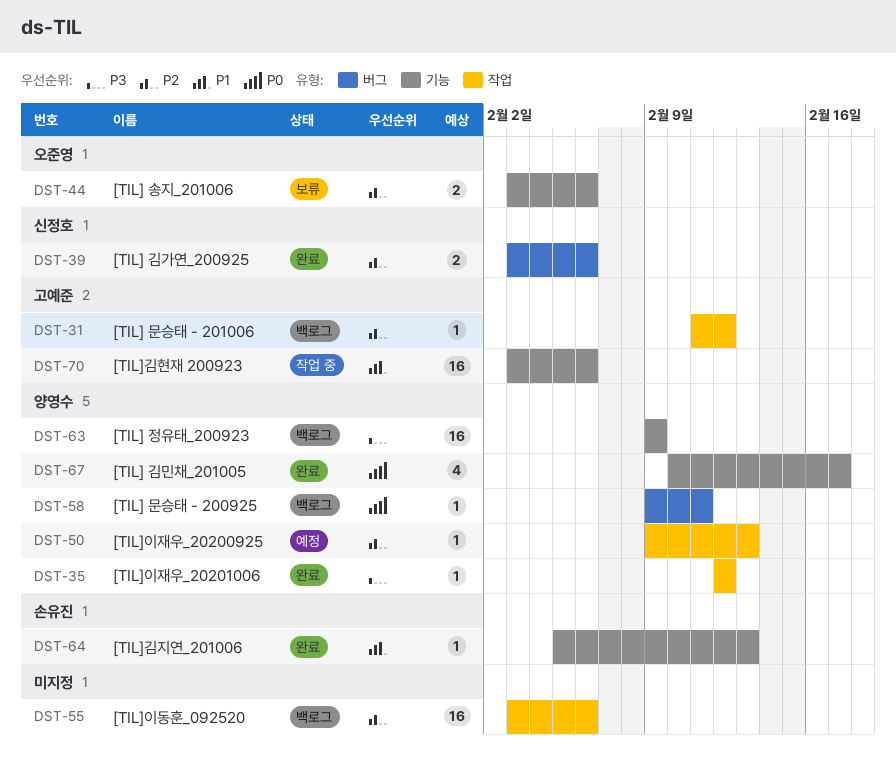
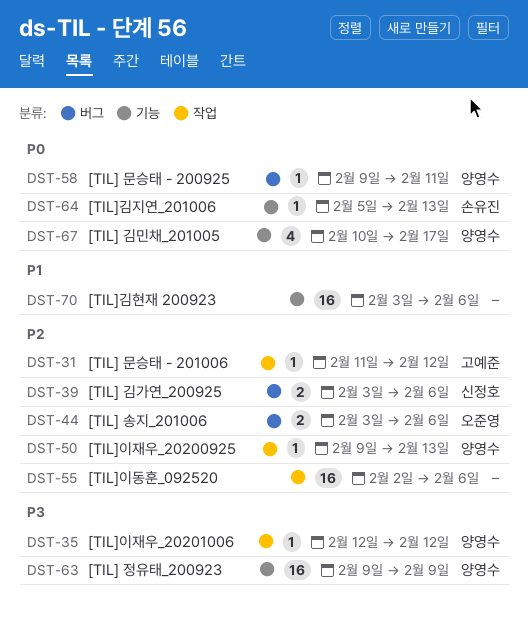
DST-44, label: 기능 -> 버그
DST-55, start: Feb 3 -> Feb 2
DST-64, priority: P1 -> P0
DST-70, owner: 고예준 -> none

